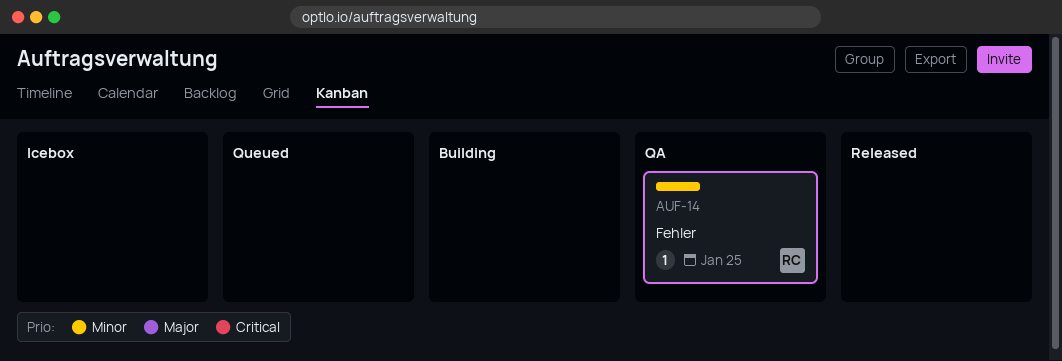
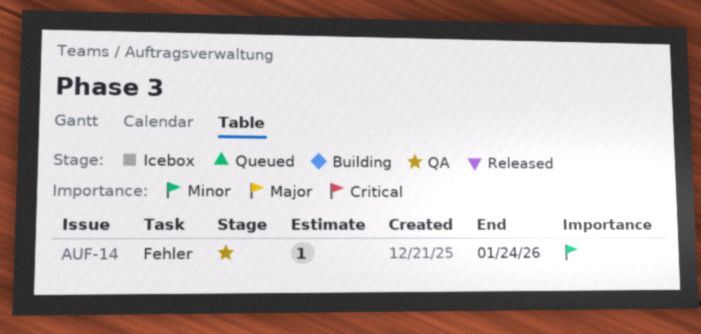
AUF-14, due: Jan 25 -> Jan 24

